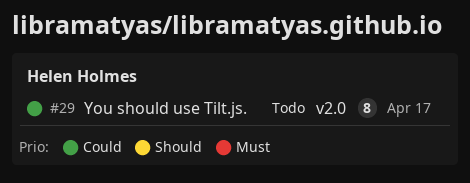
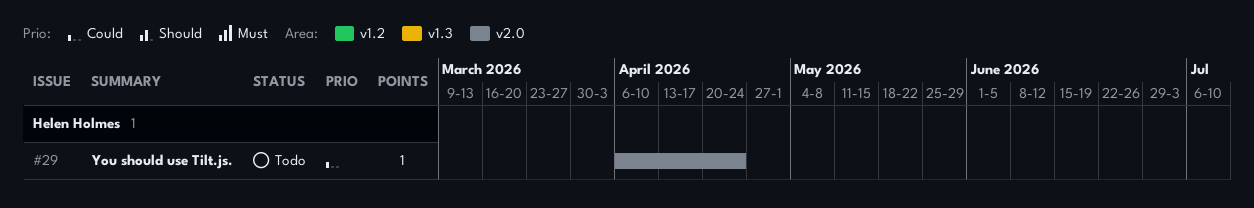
#29, estimate: 8 -> 1
#29, due: Apr 17 -> Apr 24

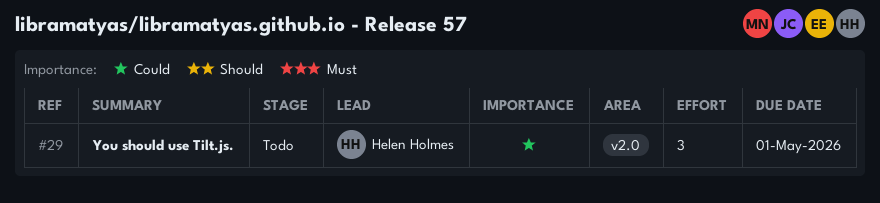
#29, estimate: 1 -> 3
#29, due: Apr 24 -> May 1

